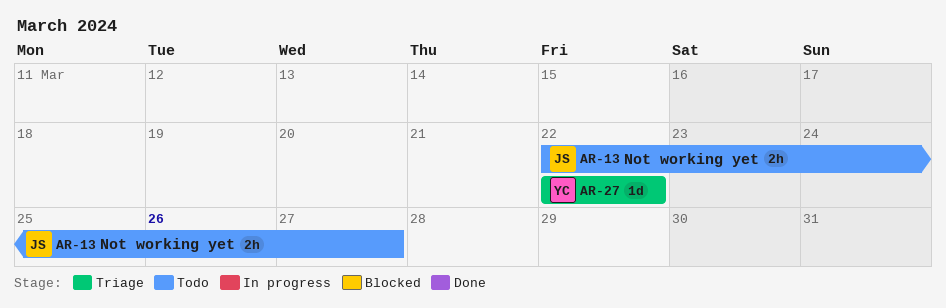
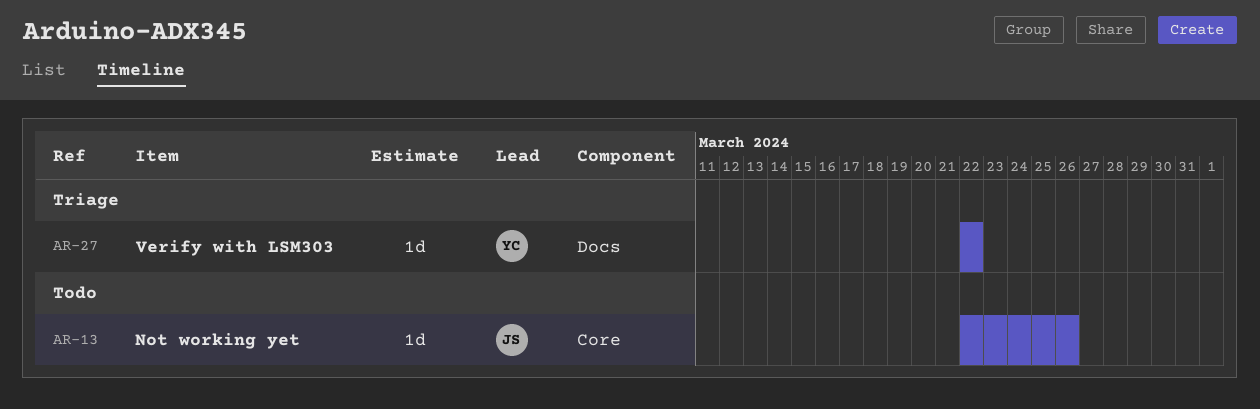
AR-13, estimate: 2h -> 1d
AR-13, due: Mar 27 -> Mar 26

